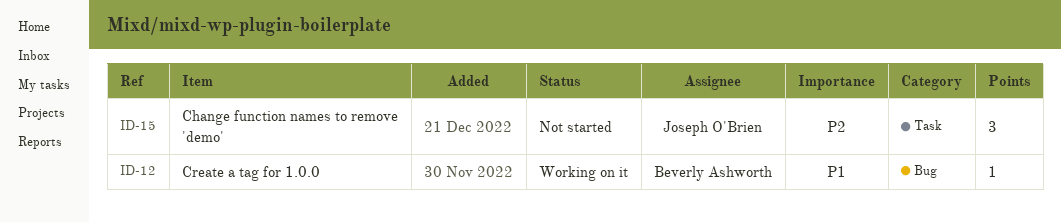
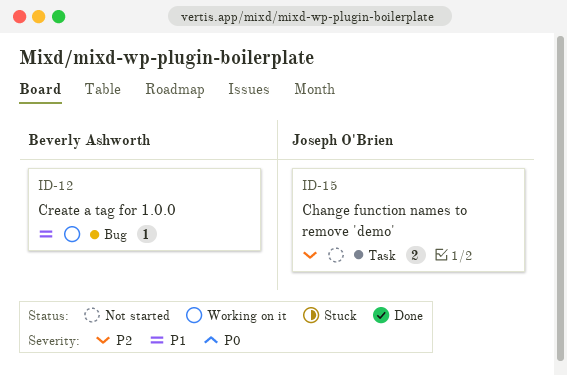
ID-15, estimate: 3 -> 2

